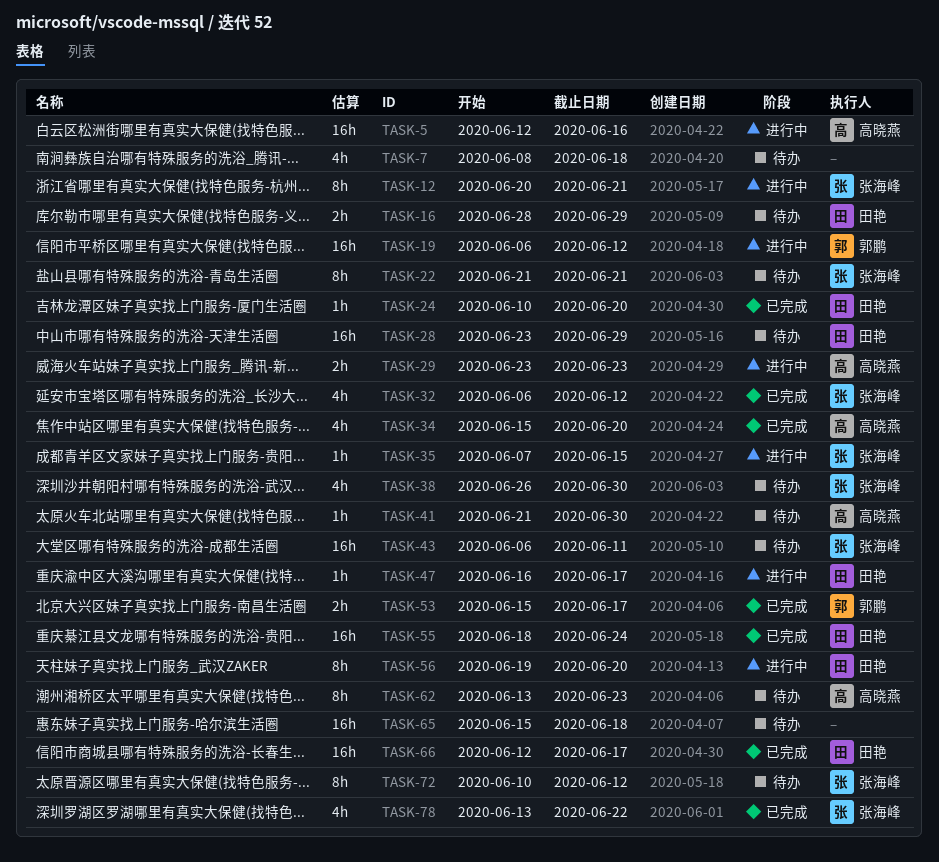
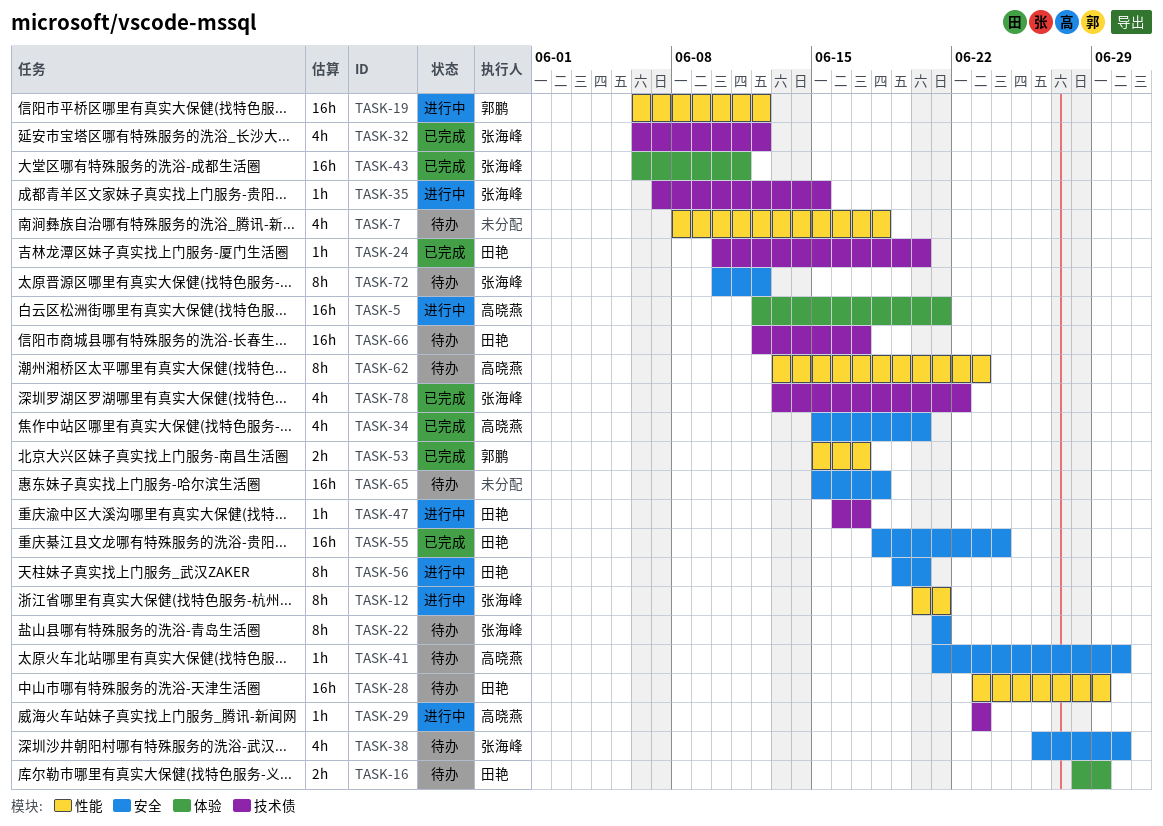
TASK-5, due: Jun 16 -> Jun 21
TASK-29, estimate: 2h -> 1h
TASK-43, status: 待办 -> 已完成
TASK-66, status: 已完成 -> 待办

